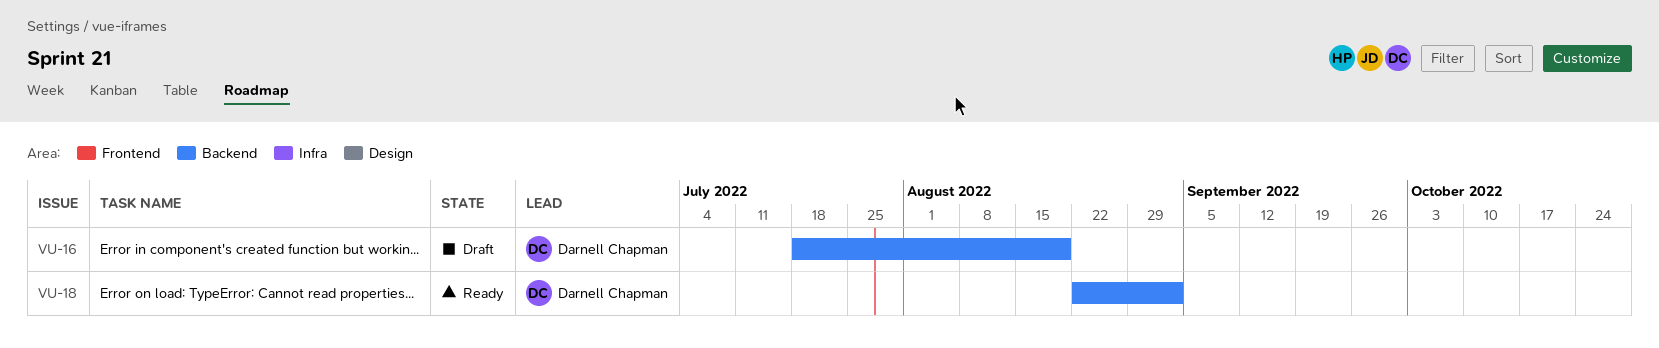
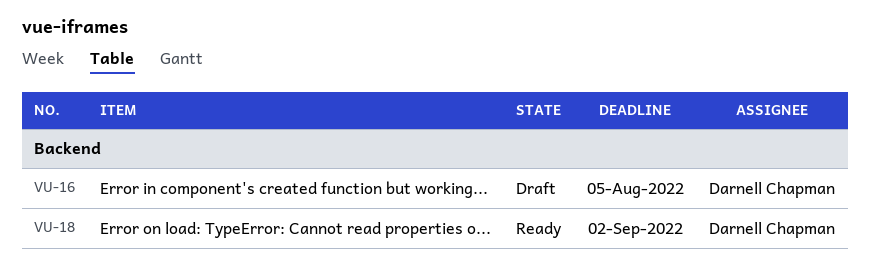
VU-16, due: Aug 19 -> Aug 5

